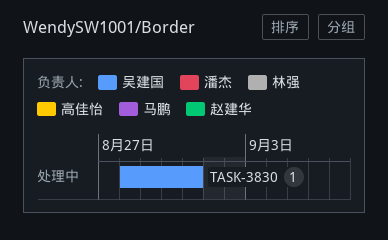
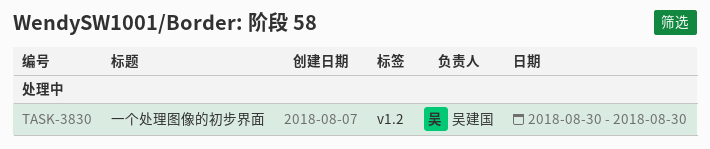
TASK-3830, start: Aug 28 -> Aug 30
TASK-3830, due: Aug 31 -> Aug 30

